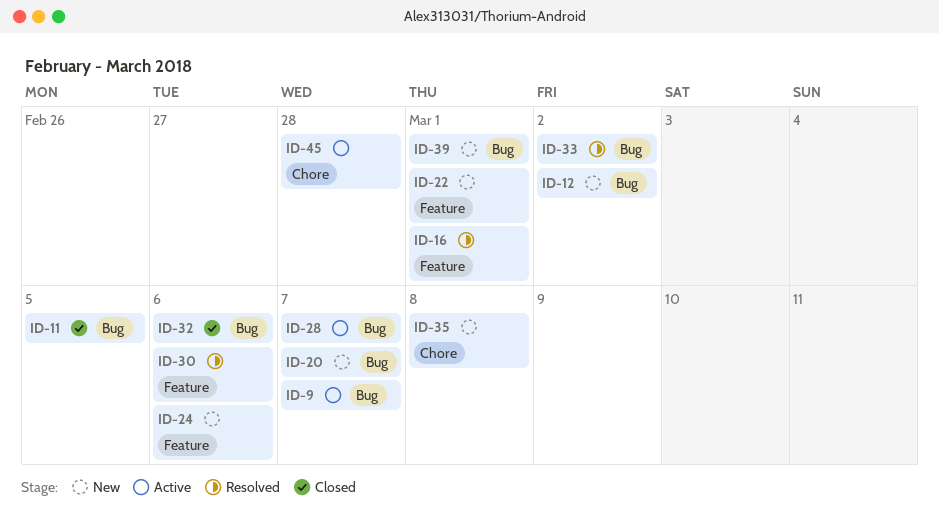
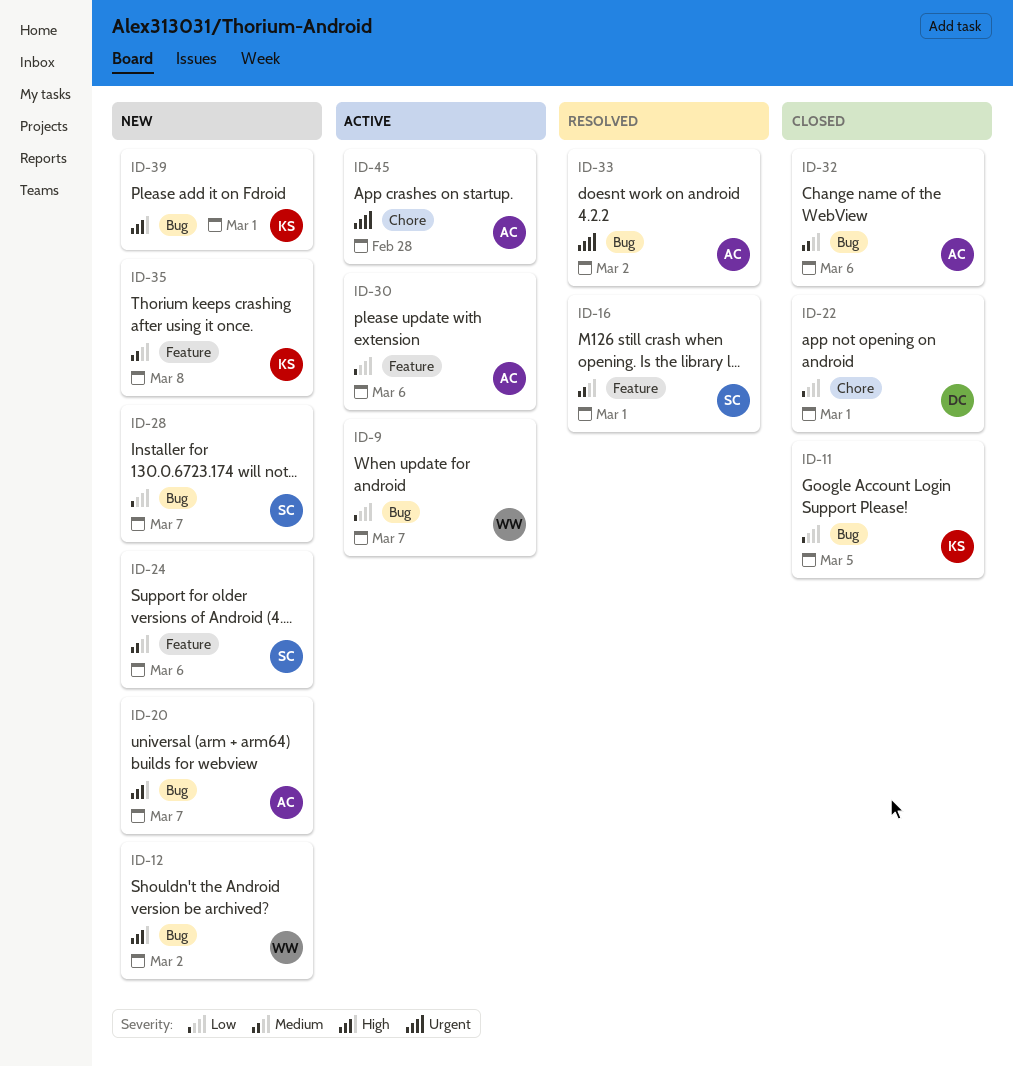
ID-22, status: New -> Closed
ID-22, label: Feature -> Chore
ID-28, status: Active -> New
ID-30, status: Resolved -> Active
ID-35, label: Chore -> Feature

